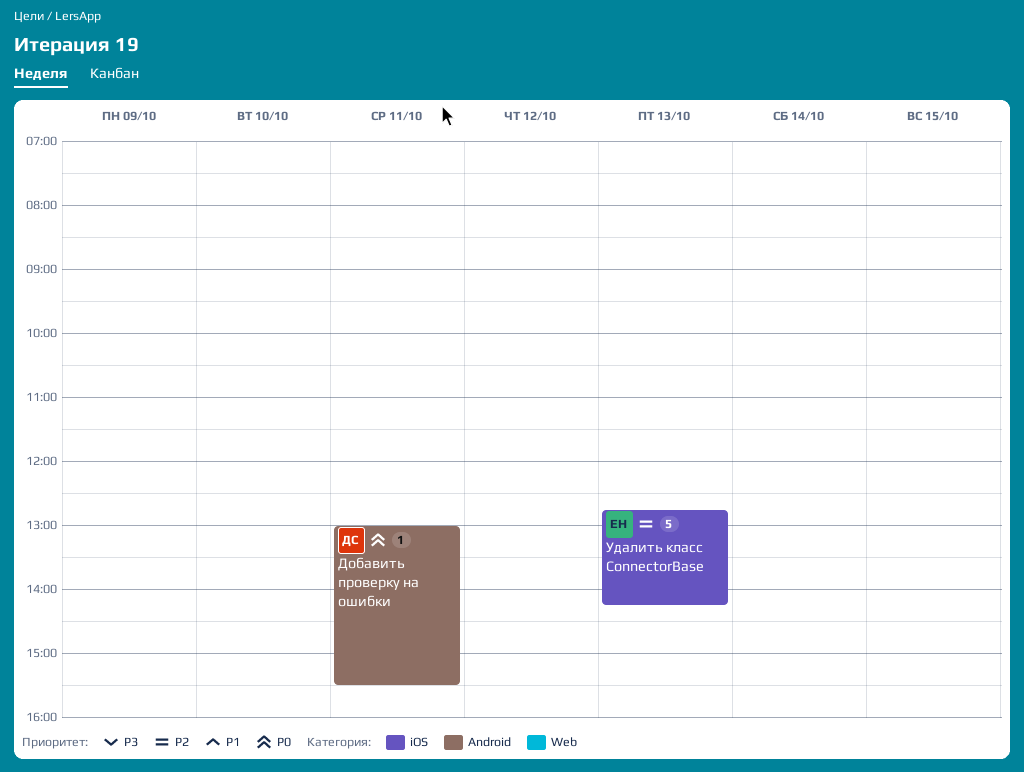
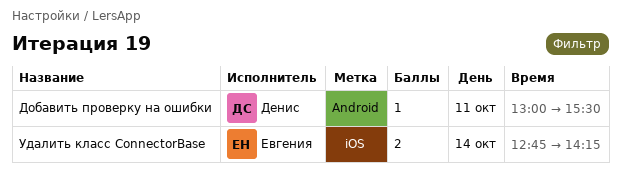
Удалить класс ConnectorBase, estimate: 5 -> 2
Удалить класс ConnectorBase, day: Oct 13 -> Oct 14

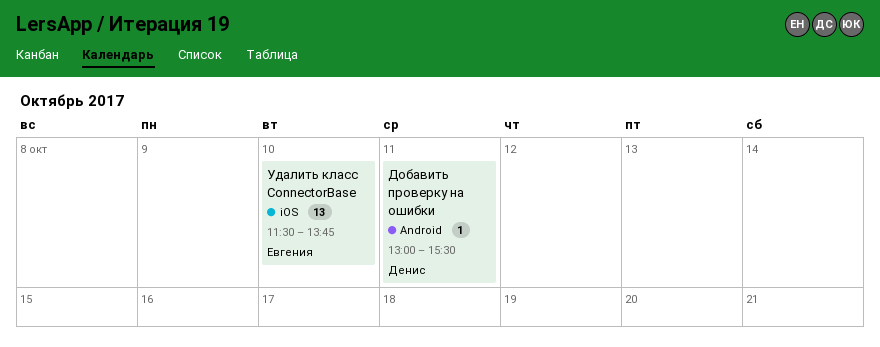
Удалить класс ConnectorBase, estimate: 2 -> 13
Удалить класс ConnectorBase, day: Oct 14 -> Oct 10
Удалить класс ConnectorBase, begins: 12:45 -> 11:30
Удалить класс ConnectorBase, ends: 14:15 -> 13:45

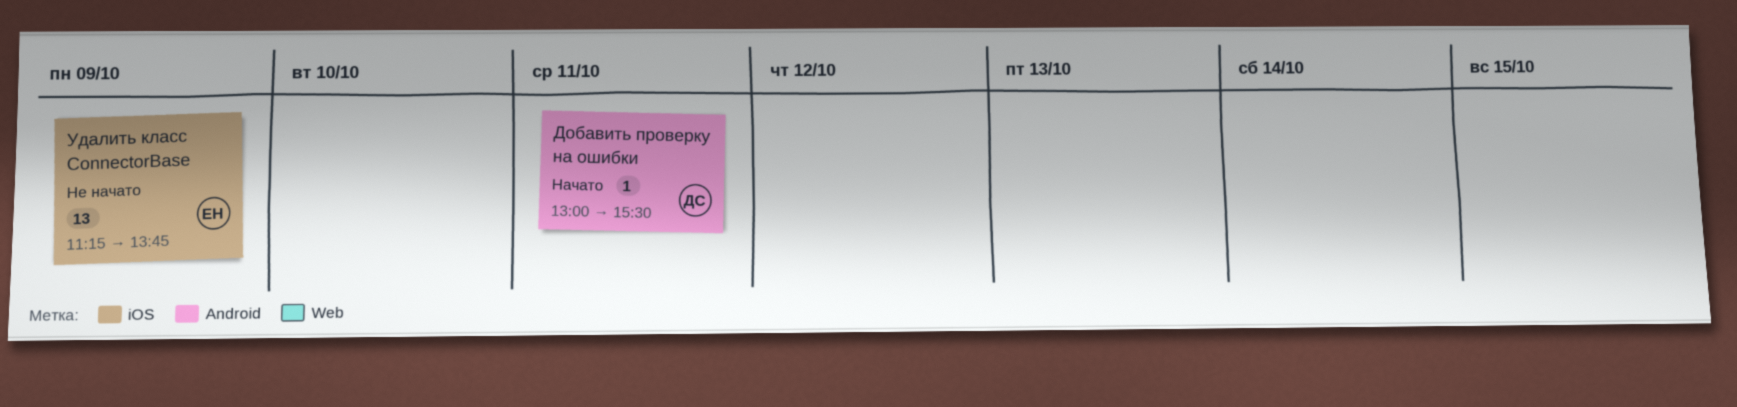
Удалить класс ConnectorBase, day: Oct 10 -> Oct 9
Удалить класс ConnectorBase, begins: 11:30 -> 11:15

